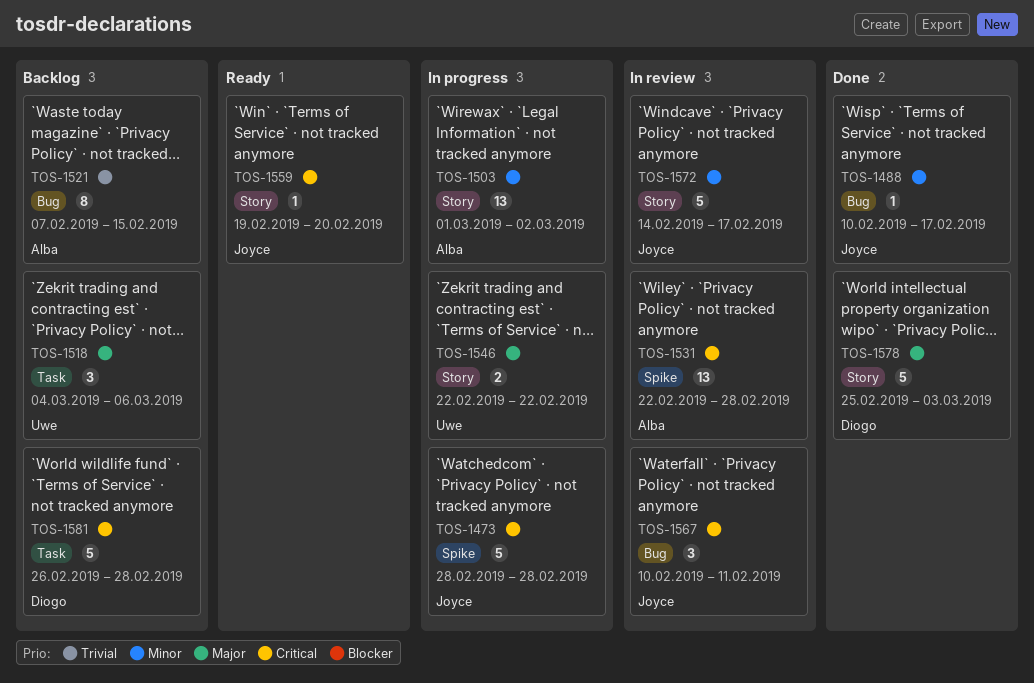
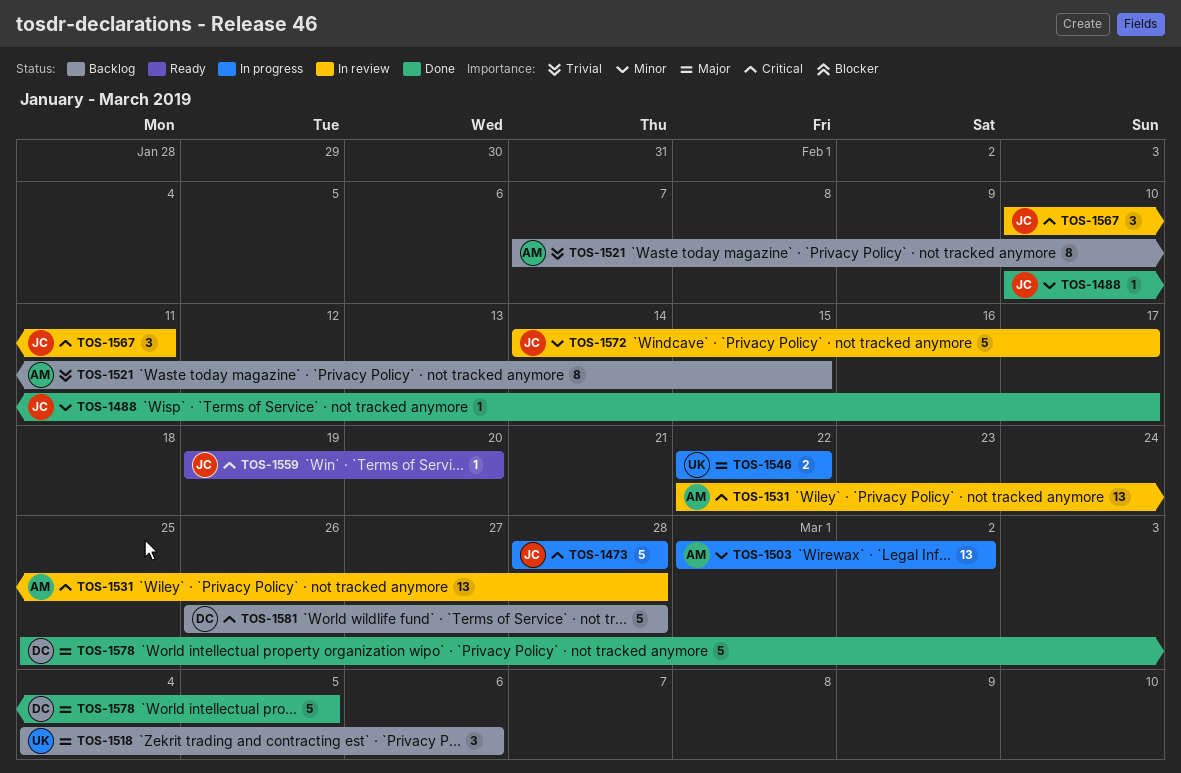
TOS-1578, due: Mar 3 -> Mar 5

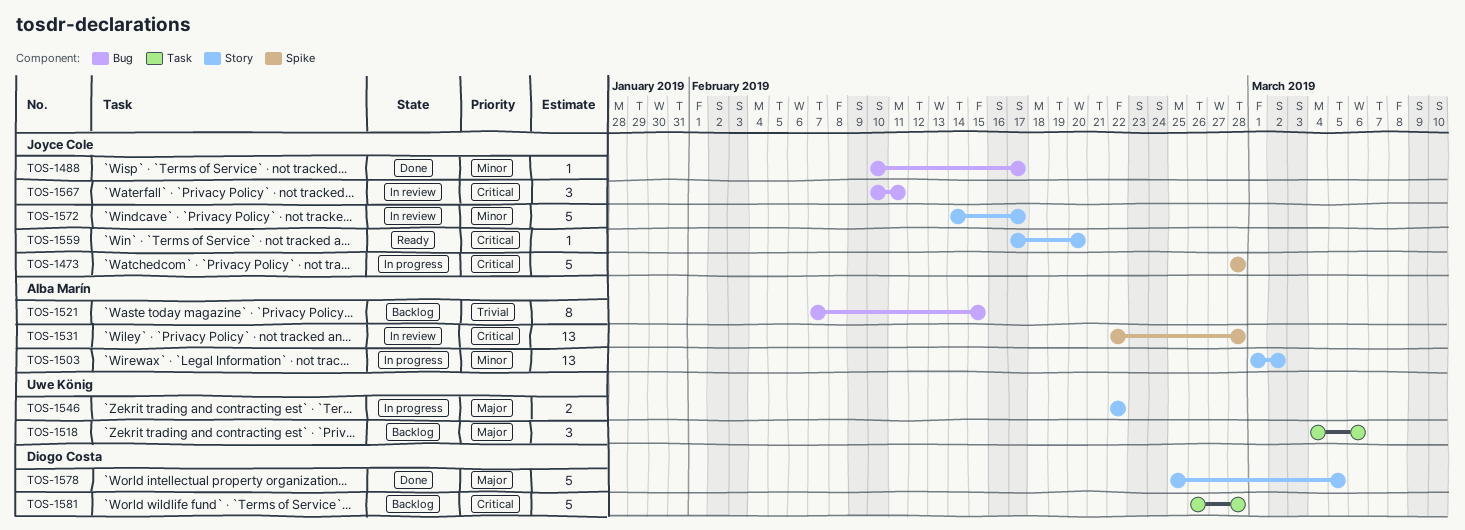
TOS-1559, start: Feb 19 -> Feb 17

